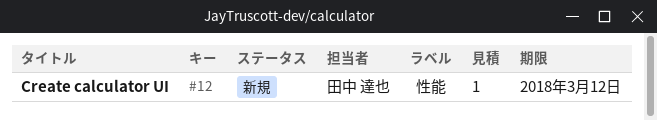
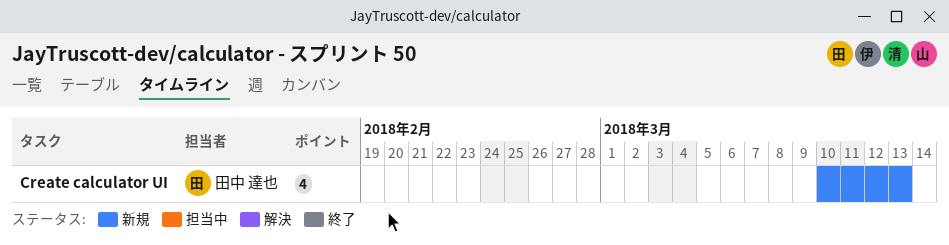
Create calculator UI, estimate: 1 -> 4
Create calculator UI, due: Mar 12 -> Mar 13

